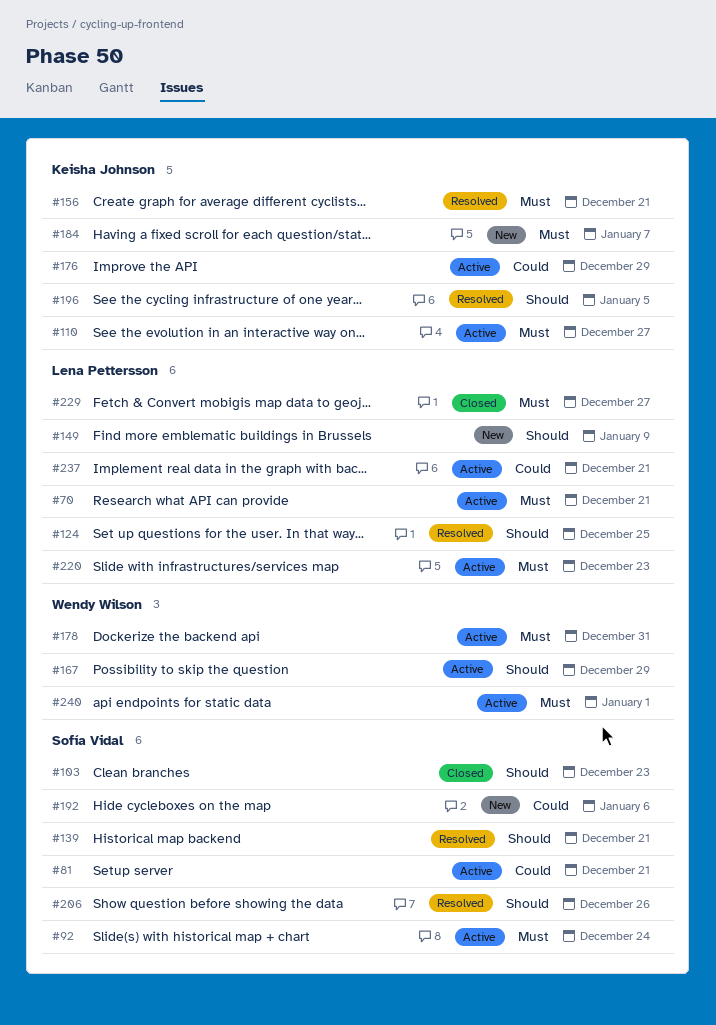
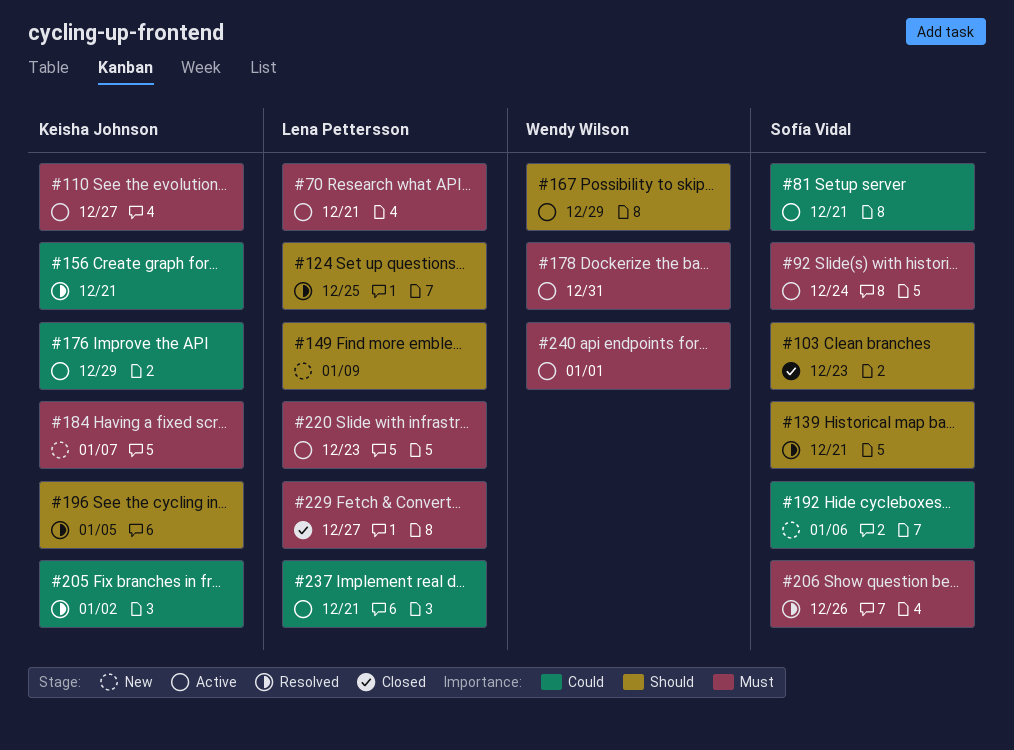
#156, priority: Must -> Could
#205: none -> present
#206, priority: Should -> Must

